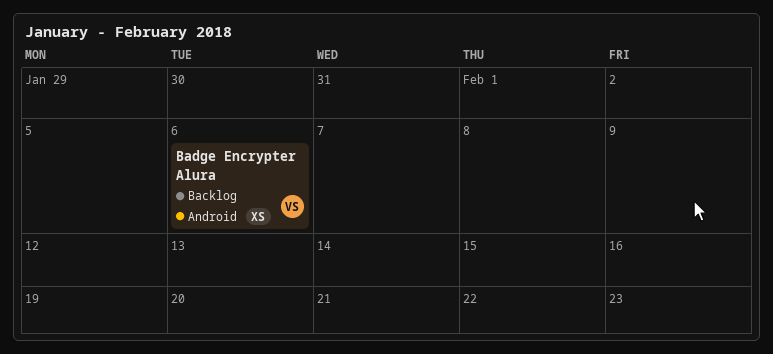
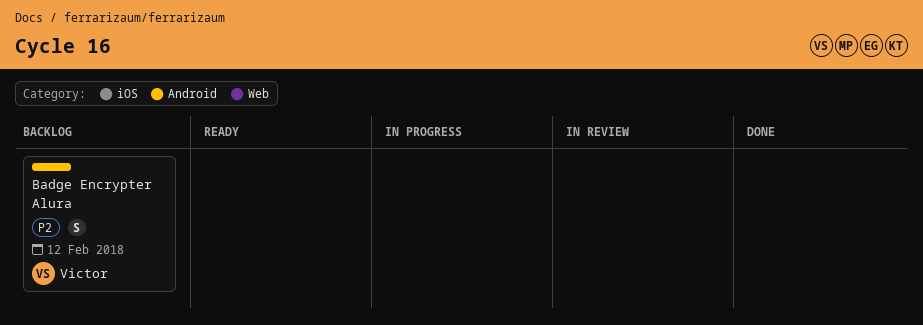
Badge Encrypter Alura, estimate: XS -> S
Badge Encrypter Alura, due: Feb 6 -> Feb 12

